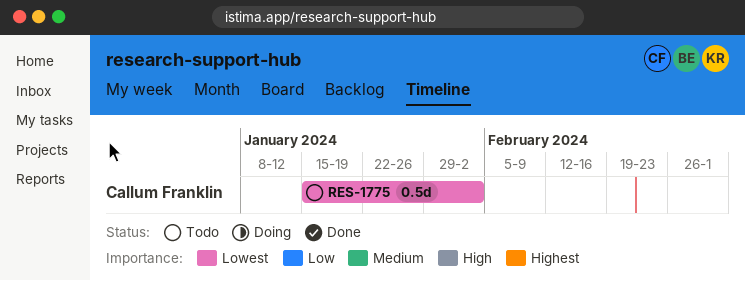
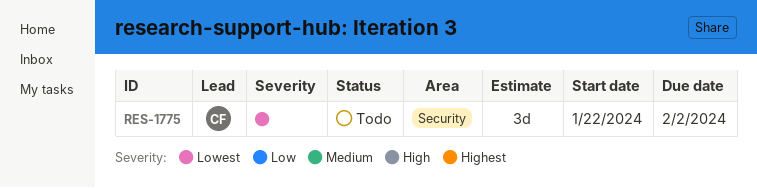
RES-1775, estimate: 0.5d -> 3d
RES-1775, start: Jan 15 -> Jan 22

